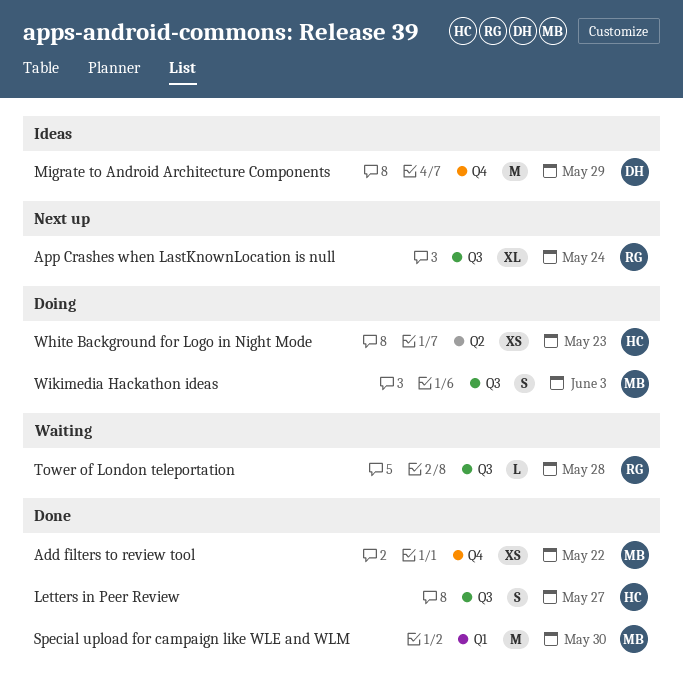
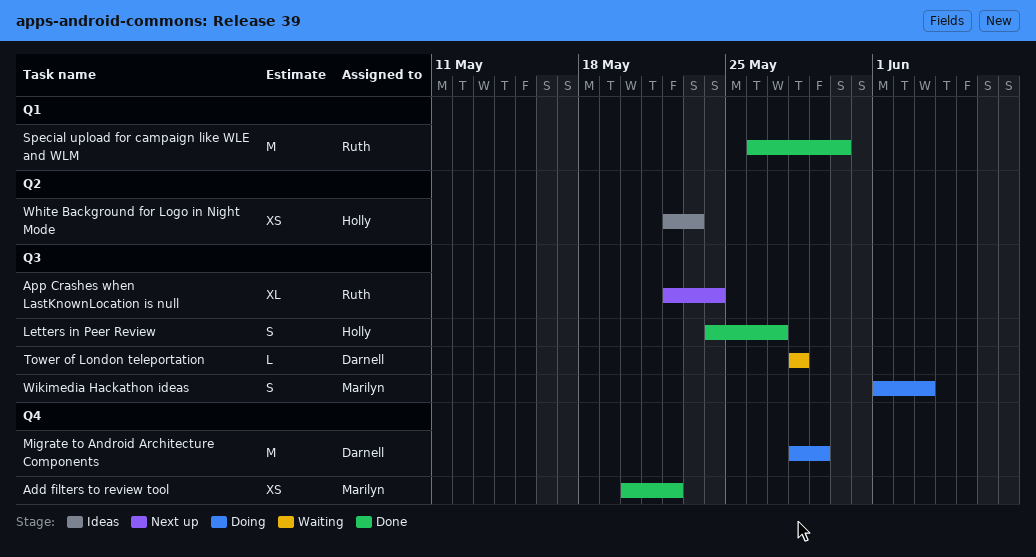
Migrate to Android Architecture Components, status: Ideas -> Doing
Special upload for campaign like WLE and WLM, owner: Marilyn -> Ruth
Tower of London teleportation, owner: Ruth -> Darnell
White Background for Logo in Night Mode, status: Doing -> Ideas

